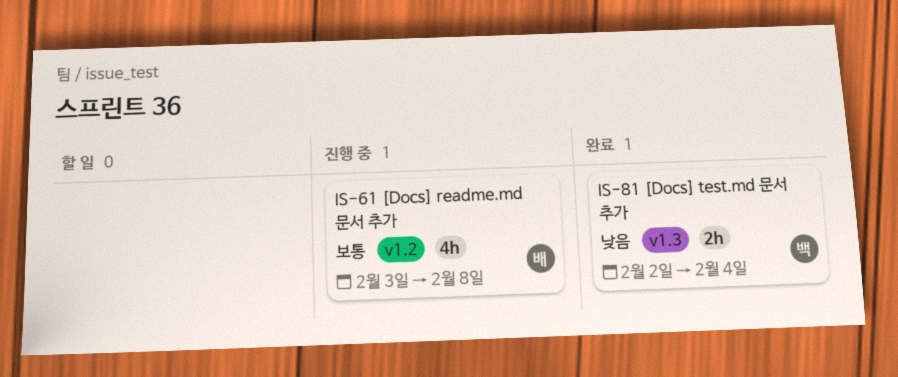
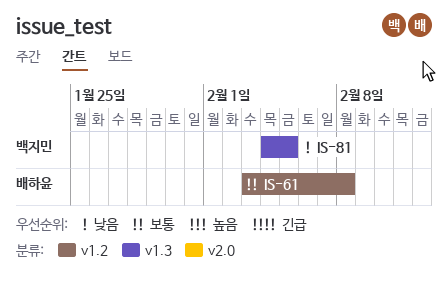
IS-81, start: Feb 2 -> Feb 4
IS-81, due: Feb 4 -> Feb 5

